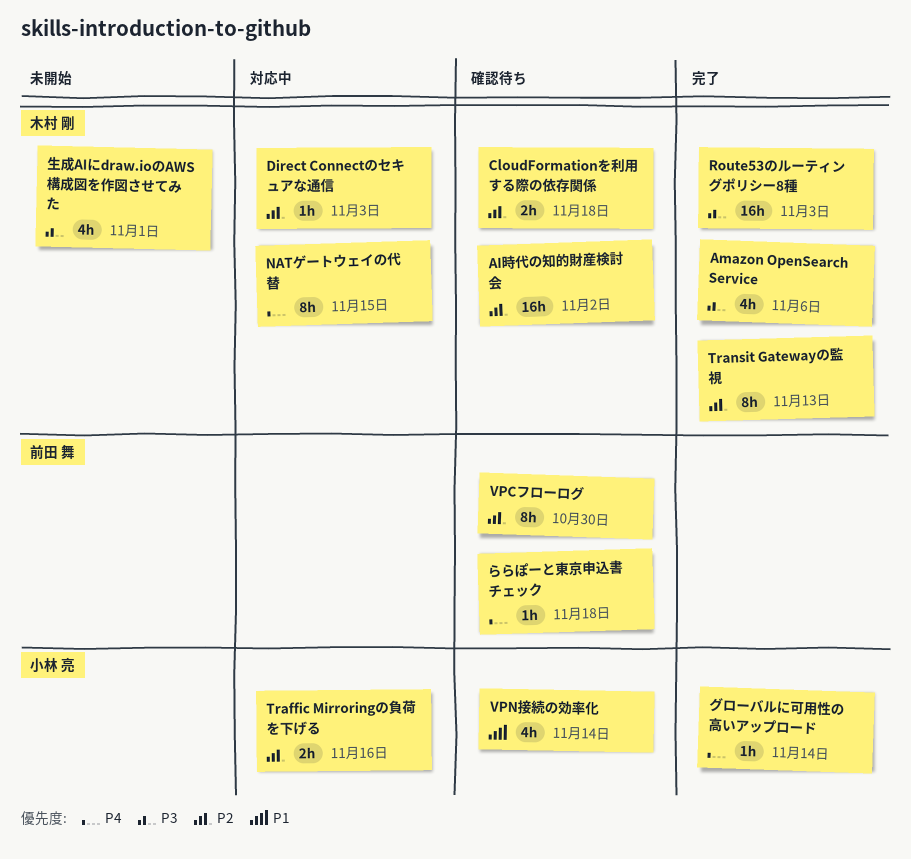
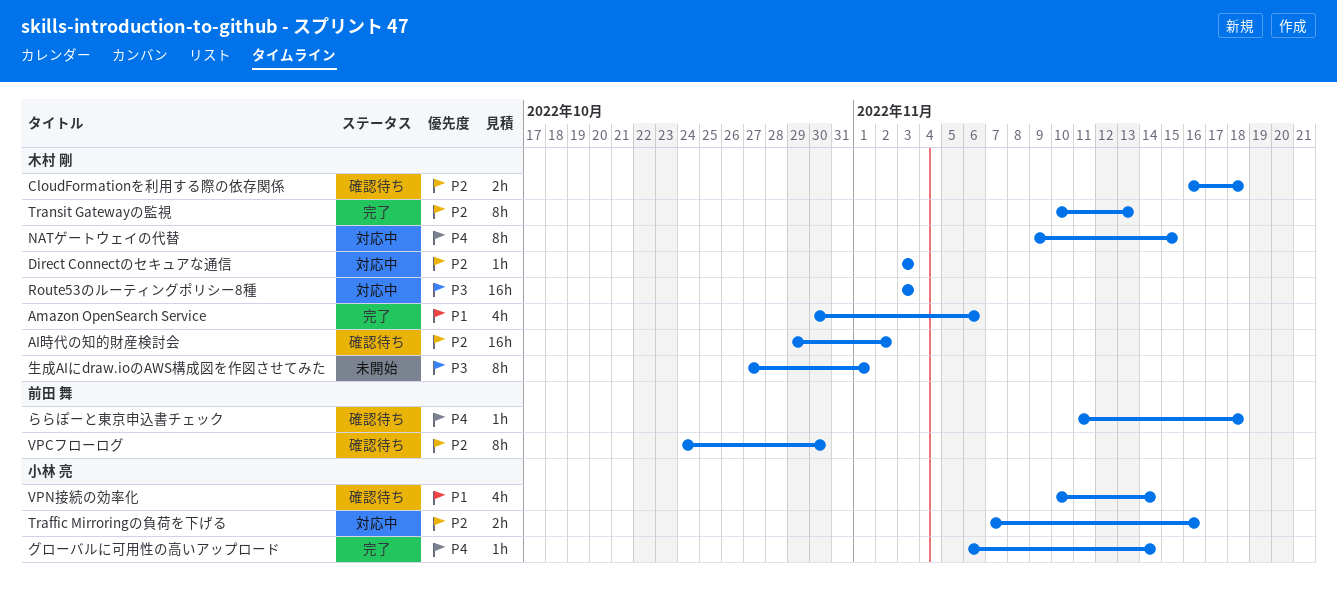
Amazon OpenSearch Service, priority: P3 -> P1
Route53のルーティングポリシー8種, status: 完了 -> 対応中
生成AIにdraw.ioのAWS構成図を作図させてみた, estimate: 4h -> 8h

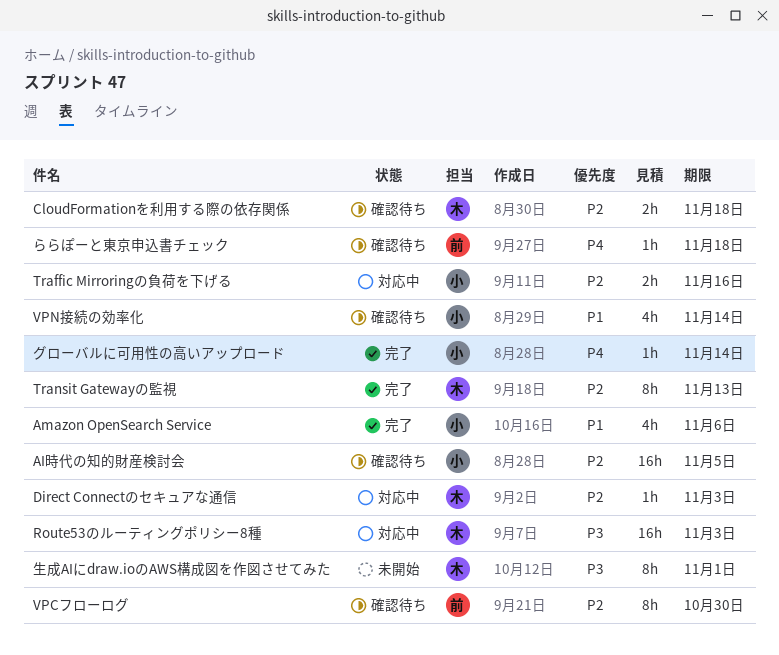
AI時代の知的財産検討会, owner: 木村 剛 -> 小林 亮
AI時代の知的財産検討会, due: Nov 2 -> Nov 5
Amazon OpenSearch Service, owner: 木村 剛 -> 小林 亮
NATゲートウェイの代替: present -> none

